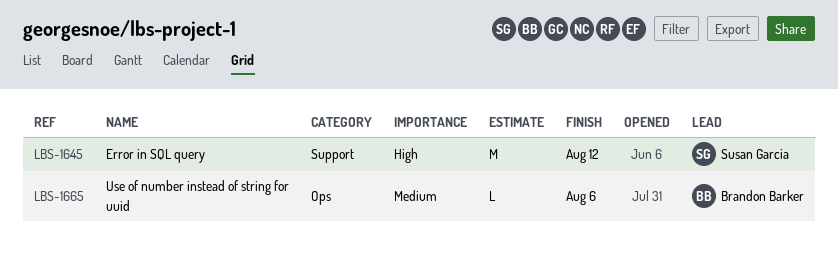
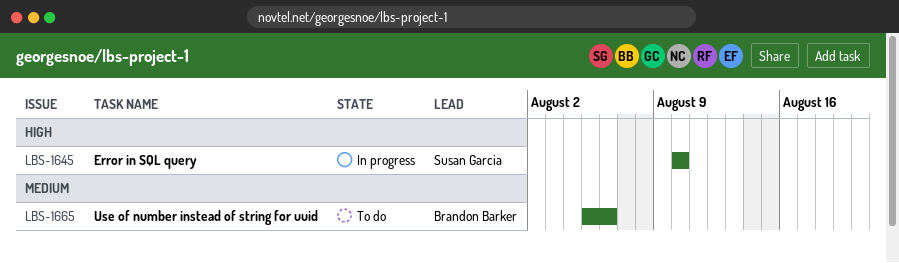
LBS-1645, due: Aug 12 -> Aug 10

